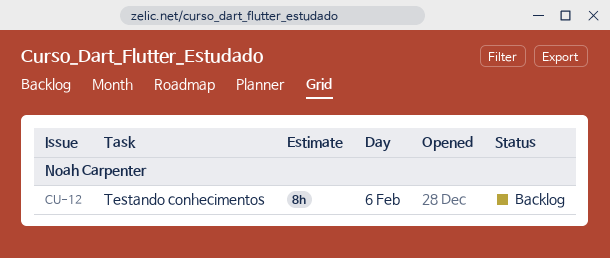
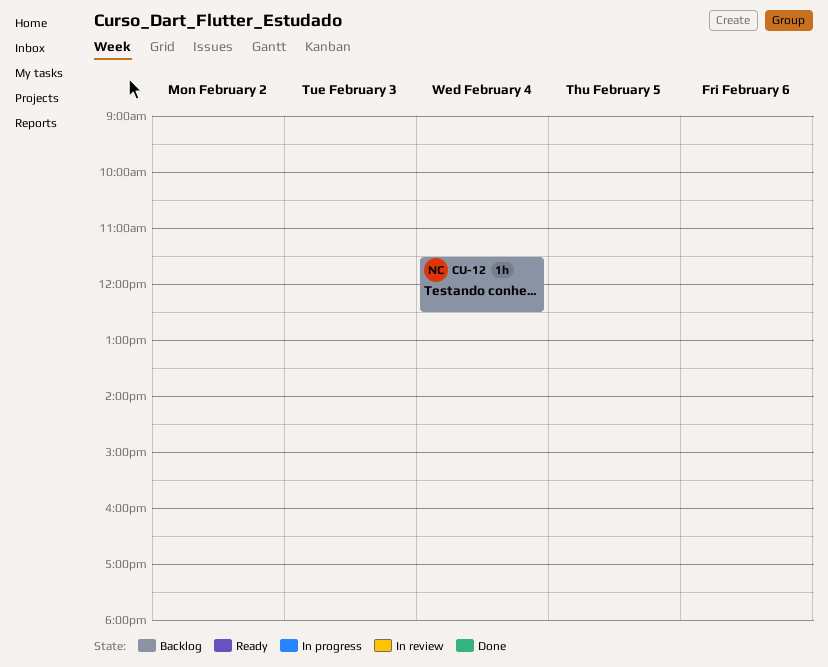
CU-12, estimate: 8h -> 1h
CU-12, day: Feb 6 -> Feb 4

